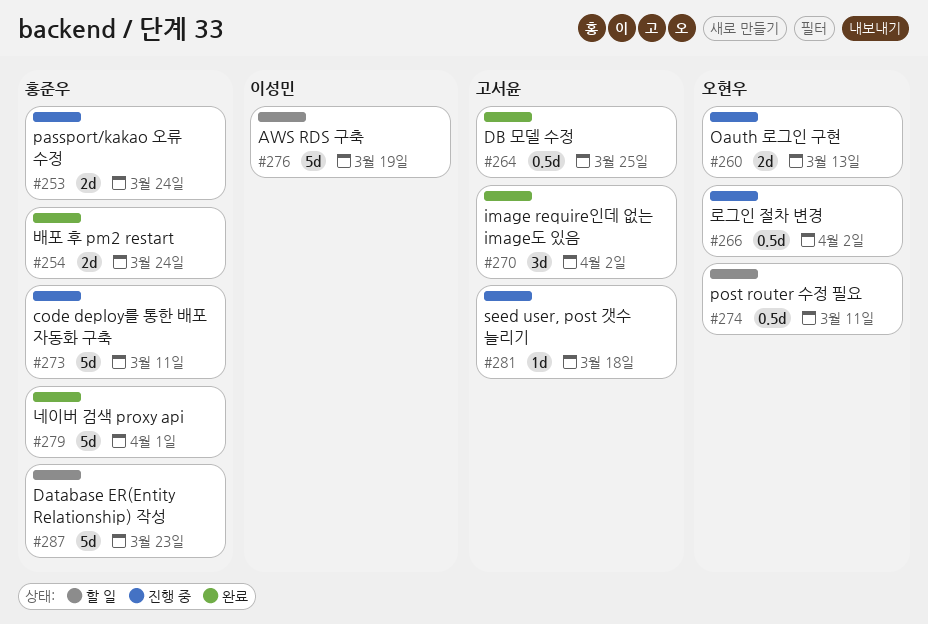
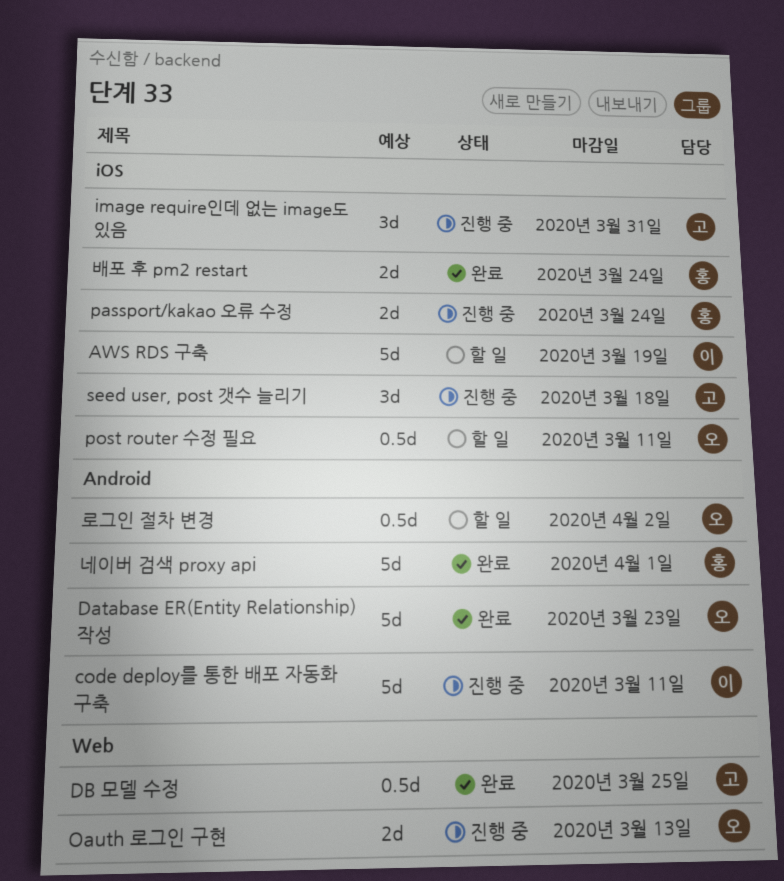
code deploy를 통한 배포 자동화 구축, owner: 홍준우 -> 이성민
Database ER(Entity Relationship) 작성, status: 할 일 -> 완료
Database ER(Entity Relationship) 작성, owner: 홍준우 -> 오현우
image require인데 없는 image도 있음, status: 완료 -> 진행 중
image require인데 없는 image도 있음, due: Apr 2 -> Mar 31
seed user, post 갯수 늘리기, estimate: 1d -> 3d
로그인 절차 변경, status: 진행 중 -> 할 일

